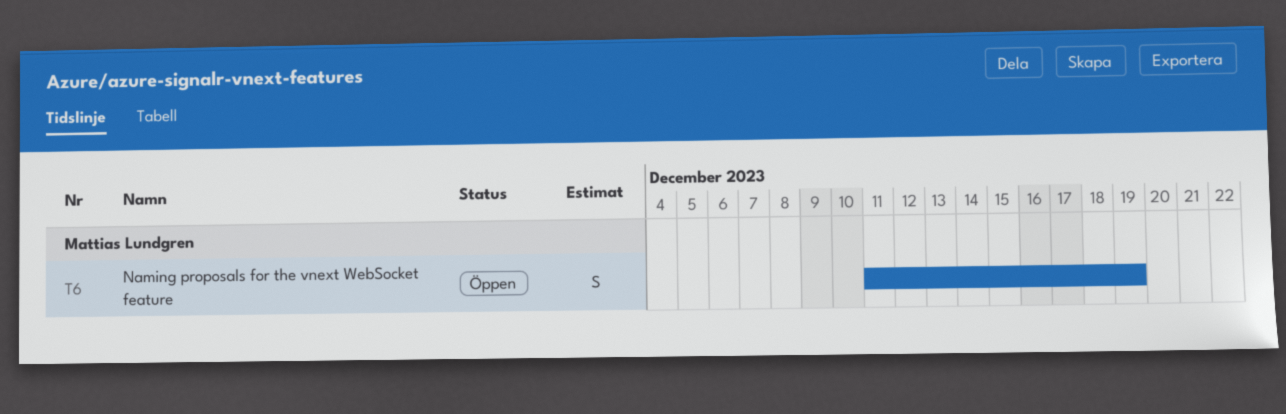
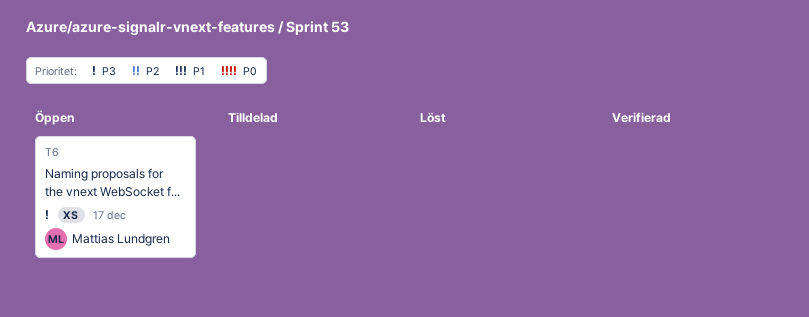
T6, estimate: S -> XS
T6, due: Dec 19 -> Dec 17

